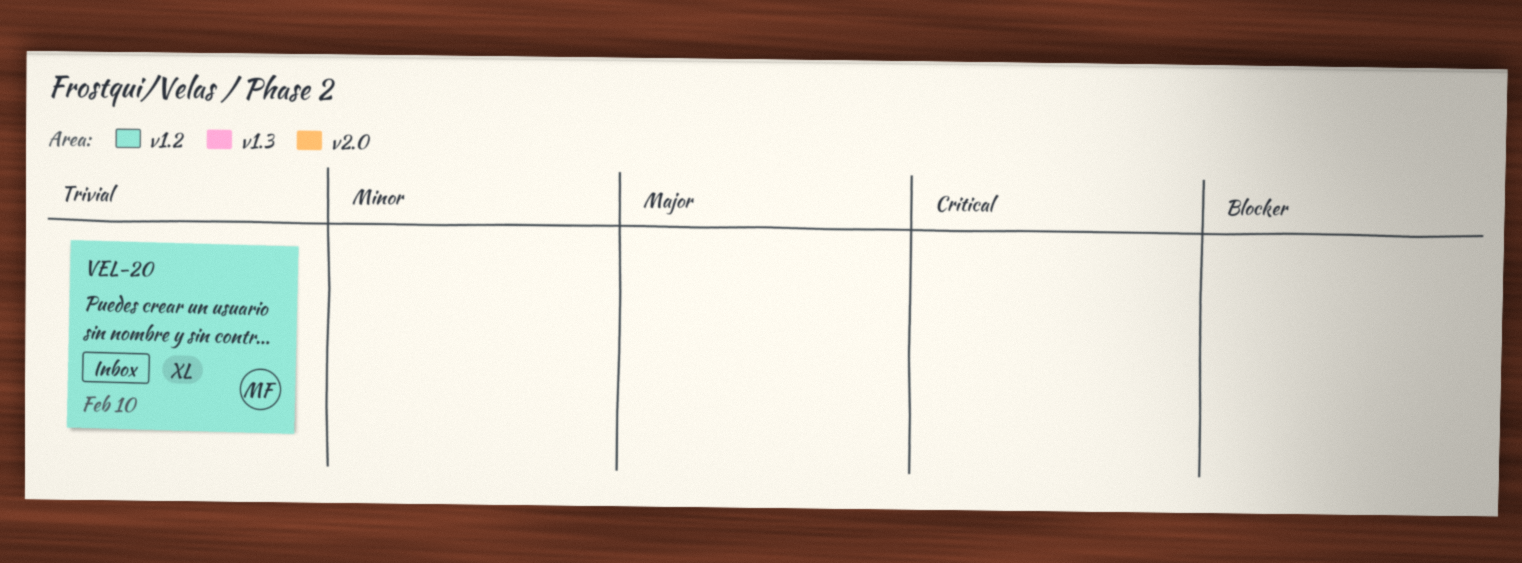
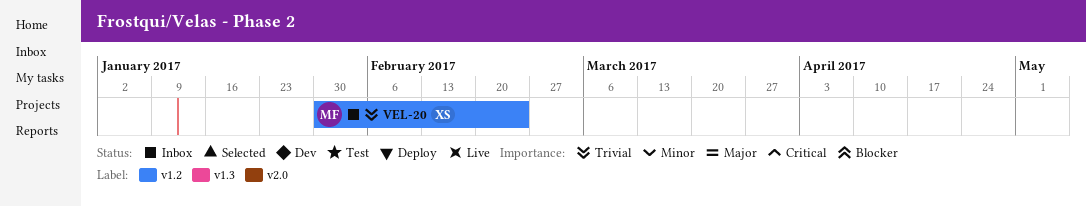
VEL-20, estimate: XL -> XS
VEL-20, due: Feb 10 -> Feb 24

